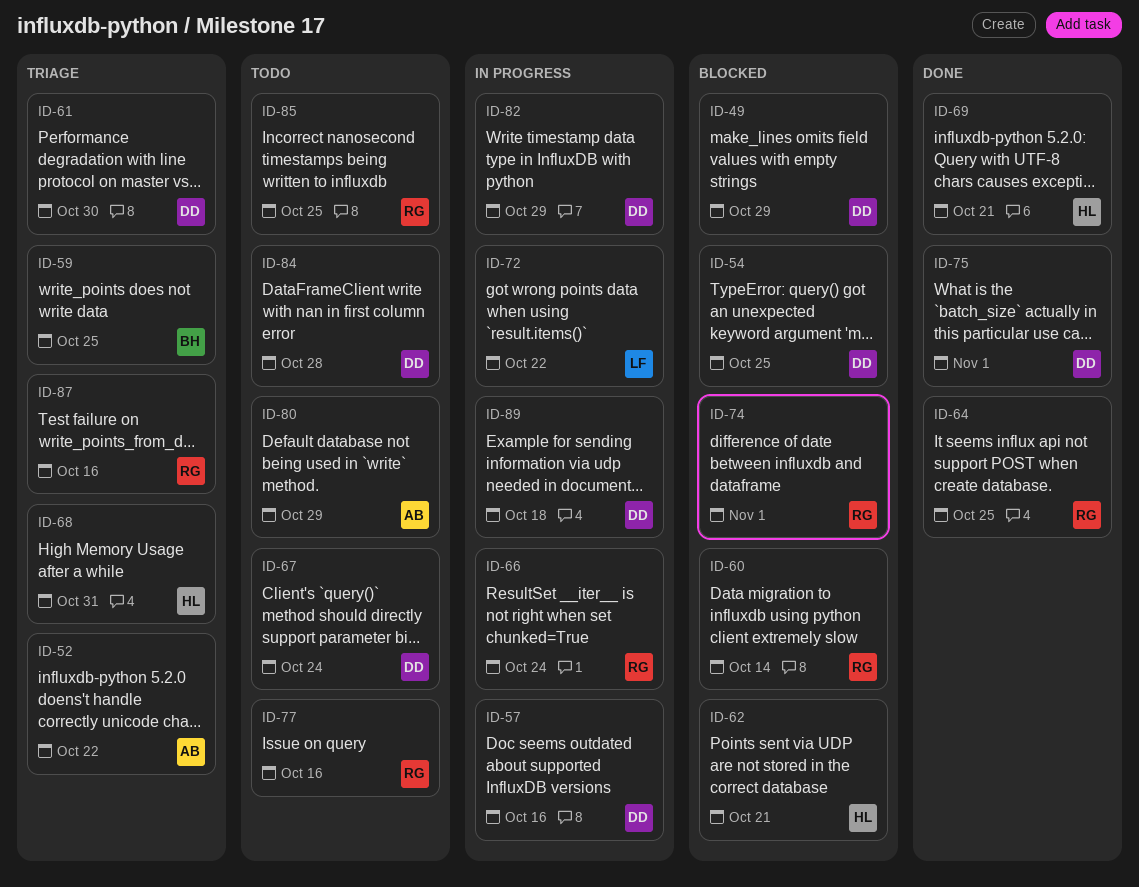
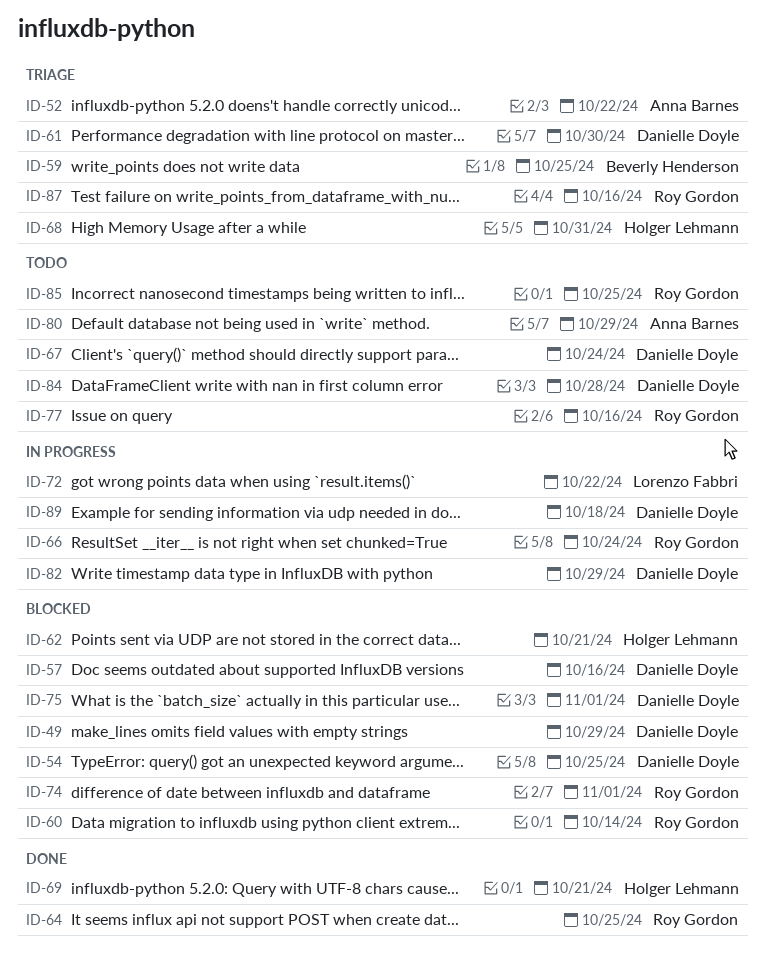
ID-57, status: In progress -> Blocked
ID-75, status: Done -> Blocked

